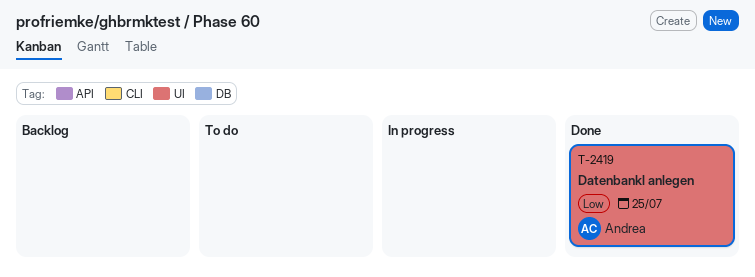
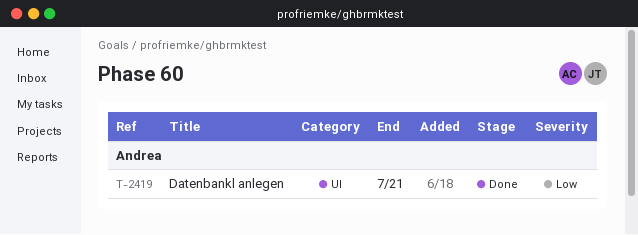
T-2419, due: Jul 25 -> Jul 21

